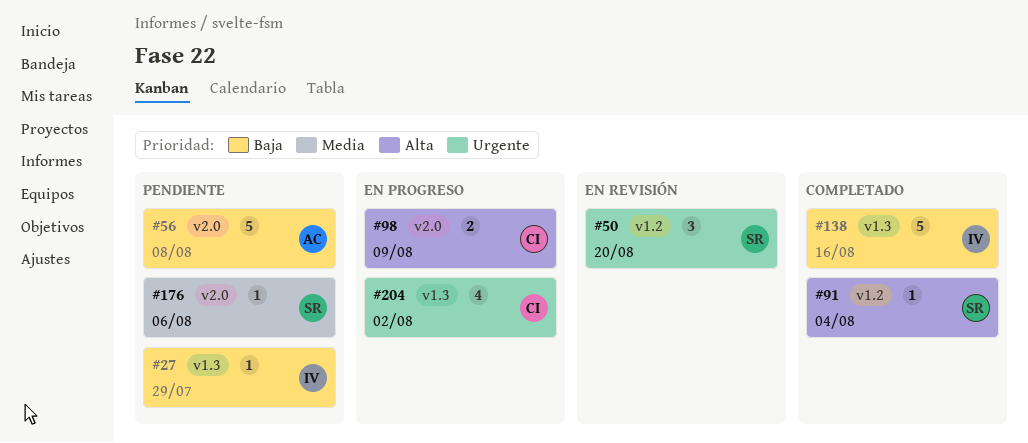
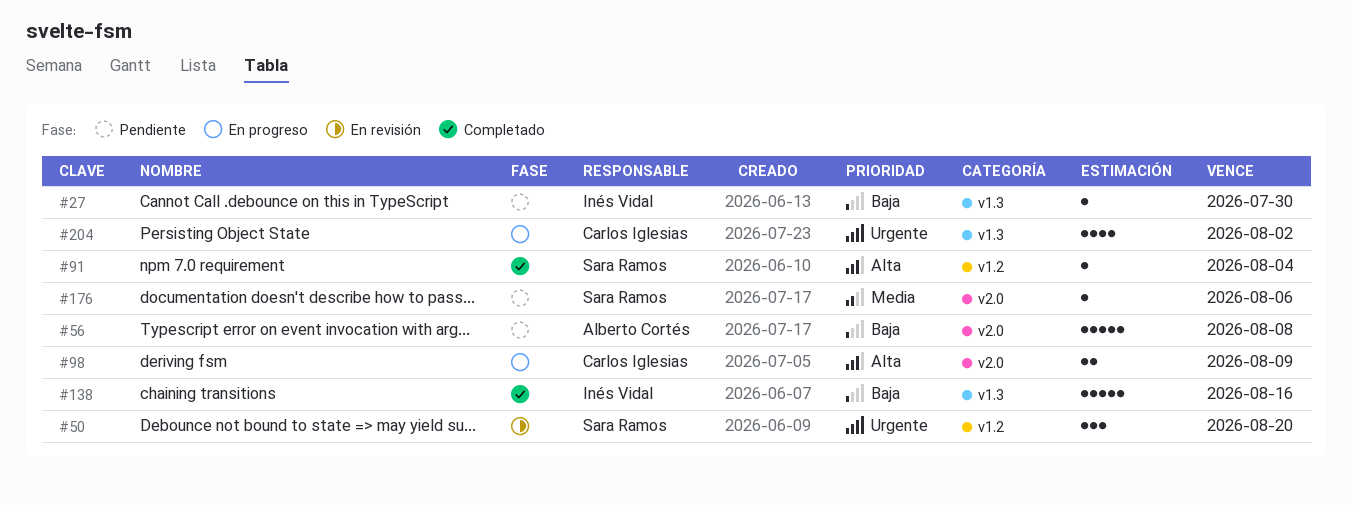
#27, due: Jul 29 -> Jul 30

